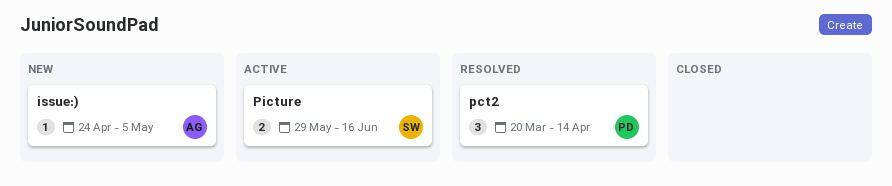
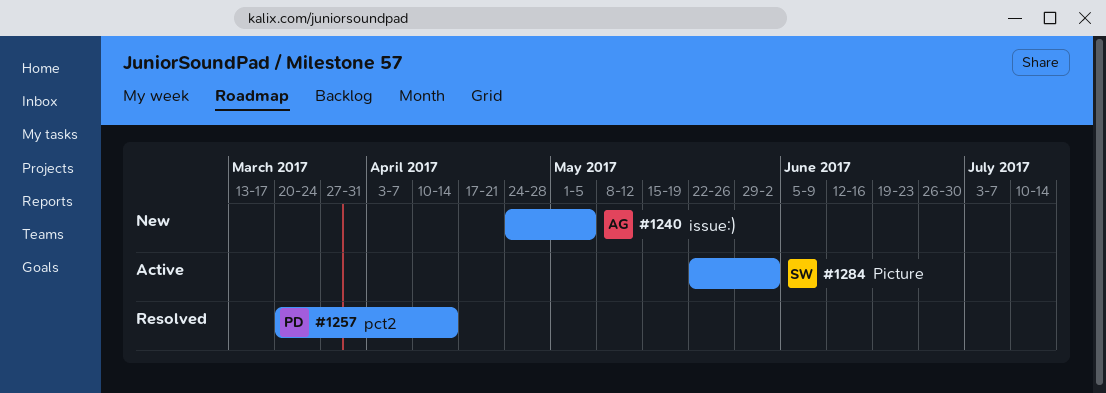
Picture, start: May 29 -> May 22
Picture, due: Jun 16 -> Jun 2

